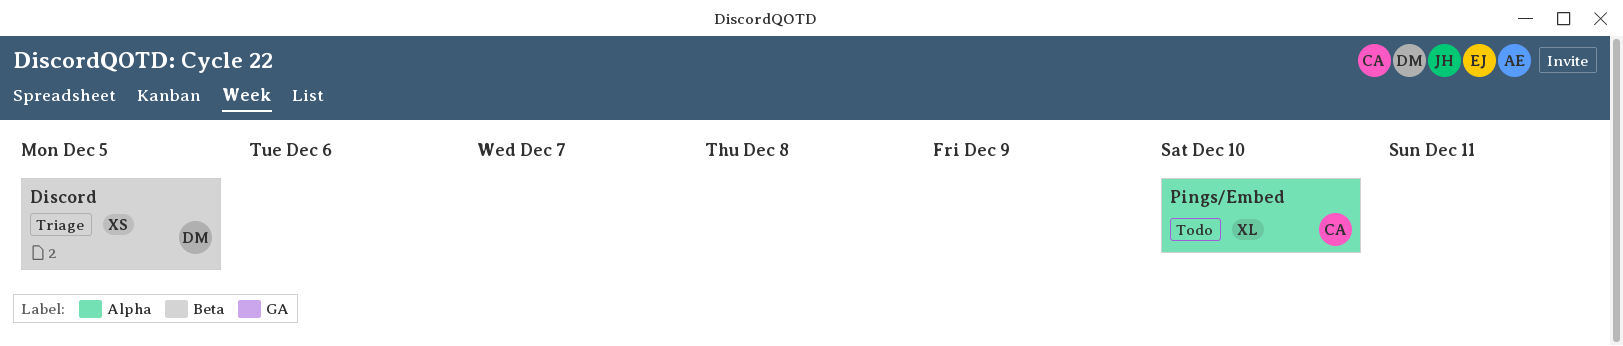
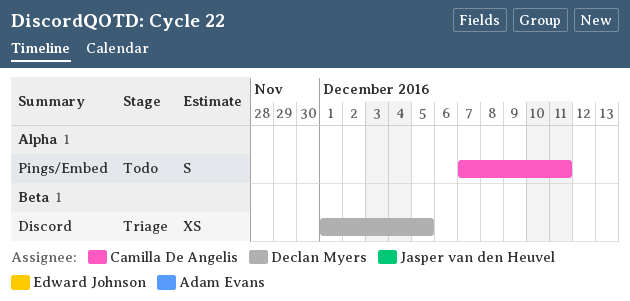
Pings/Embed, estimate: XL -> S
Pings/Embed, due: Dec 10 -> Dec 11

